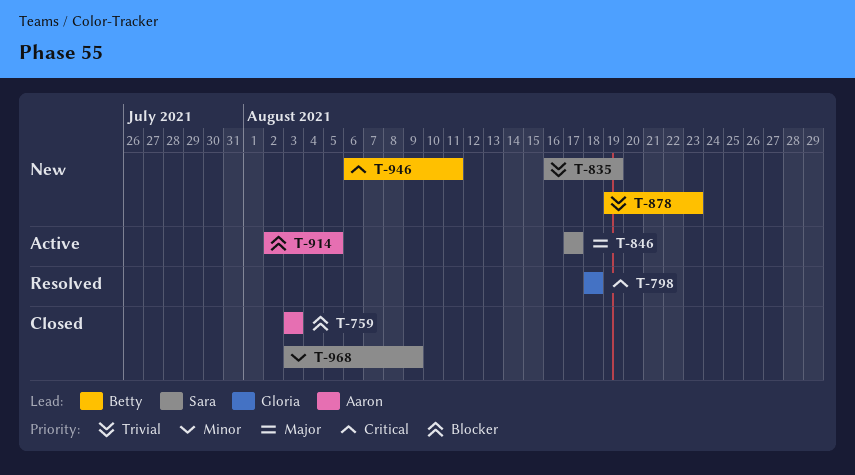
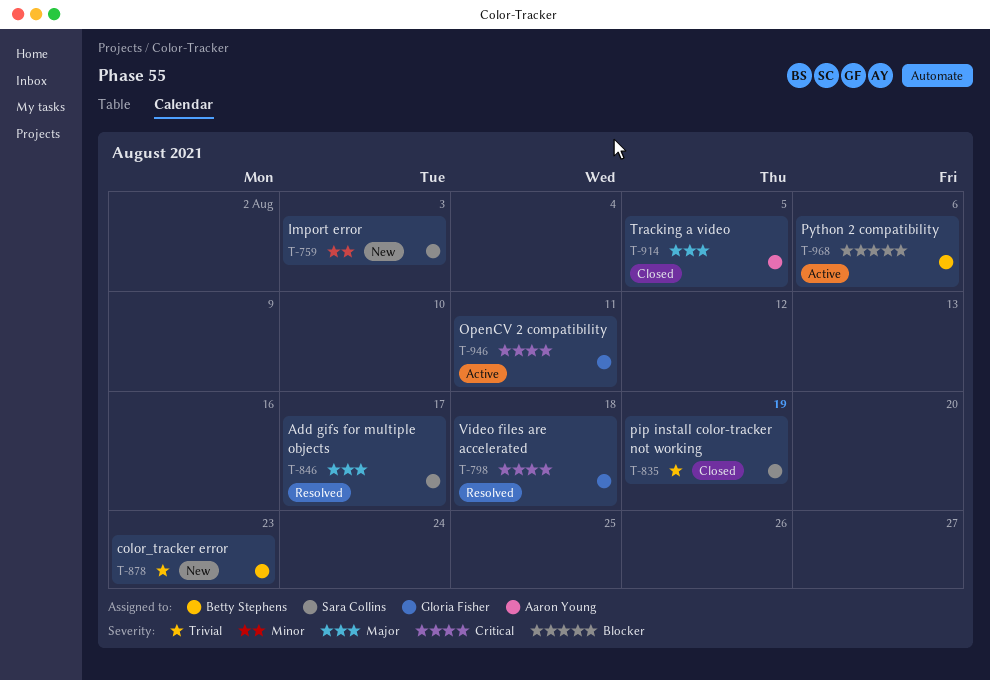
T-759, status: Closed -> New
T-759, owner: Aaron Young -> Sara Collins
T-759, priority: Blocker -> Minor
T-835, status: New -> Closed
T-846, status: Active -> Resolved
T-914, status: Active -> Closed
T-914, priority: Blocker -> Major
T-946, status: New -> Active
T-946, owner: Betty Stephens -> Gloria Fisher
T-968, status: Closed -> Active
T-968, owner: Sara Collins -> Betty Stephens
T-968, priority: Minor -> Blocker
T-968, due: Aug 9 -> Aug 6

